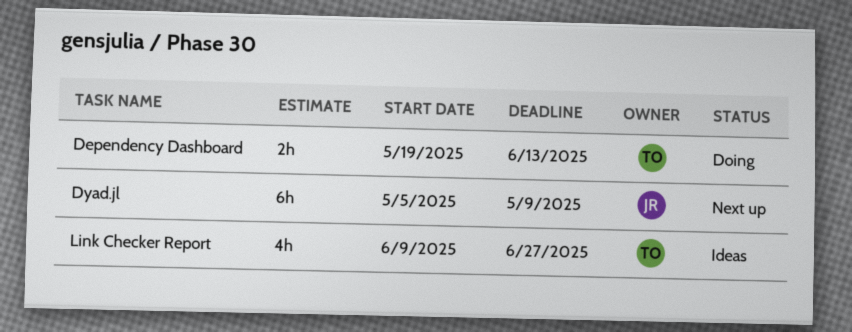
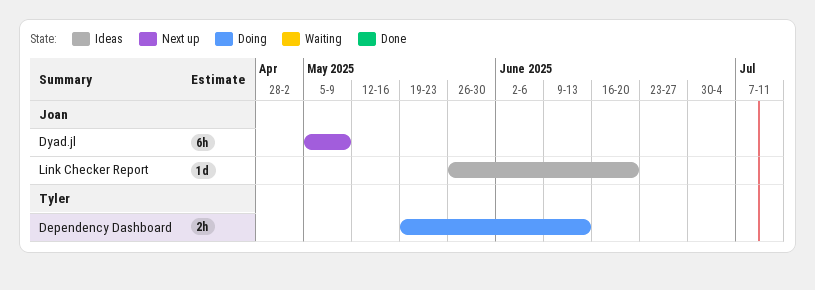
Link Checker Report, owner: Tyler -> Joan
Link Checker Report, estimate: 4h -> 1d
Link Checker Report, start: Jun 9 -> May 26
Link Checker Report, due: Jun 27 -> Jun 20

